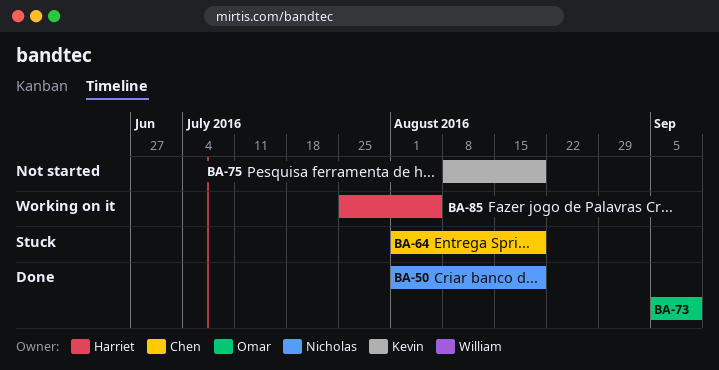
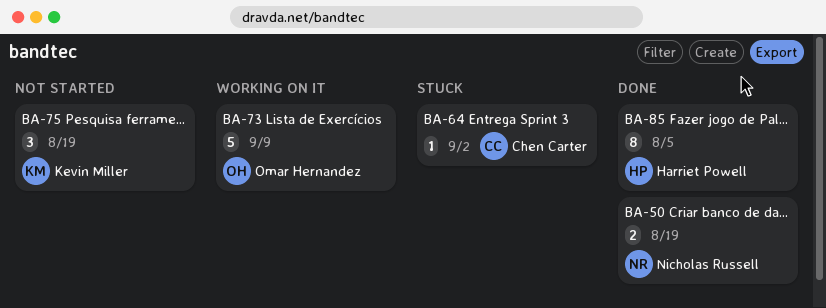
BA-64, due: Aug 19 -> Sep 2
BA-73, status: Done -> Working on it
BA-85, status: Working on it -> Done

